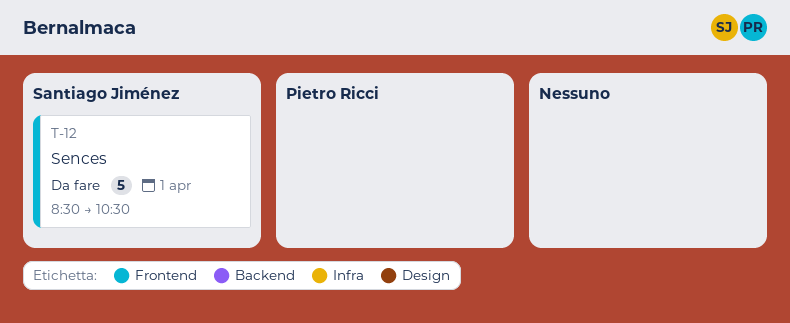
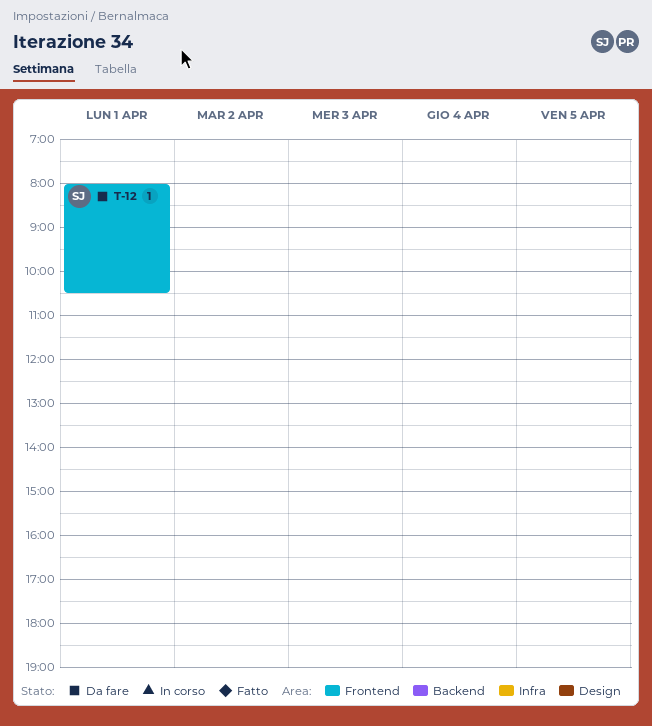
T-12, estimate: 5 -> 1
T-12, begins: 08:30 -> 08:00

